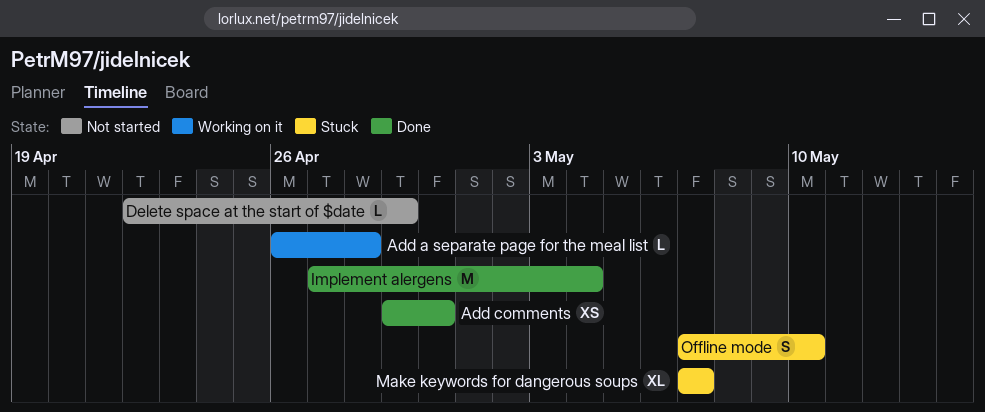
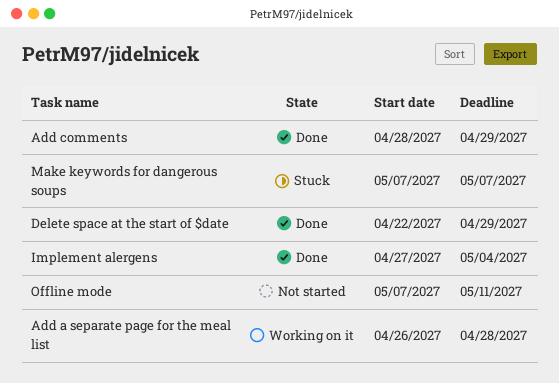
Add comments, start: Apr 29 -> Apr 28
Add comments, due: Apr 30 -> Apr 29
Delete space at the start of $date, status: Not started -> Done
Offline mode, status: Stuck -> Not started
Offline mode, due: May 10 -> May 11

